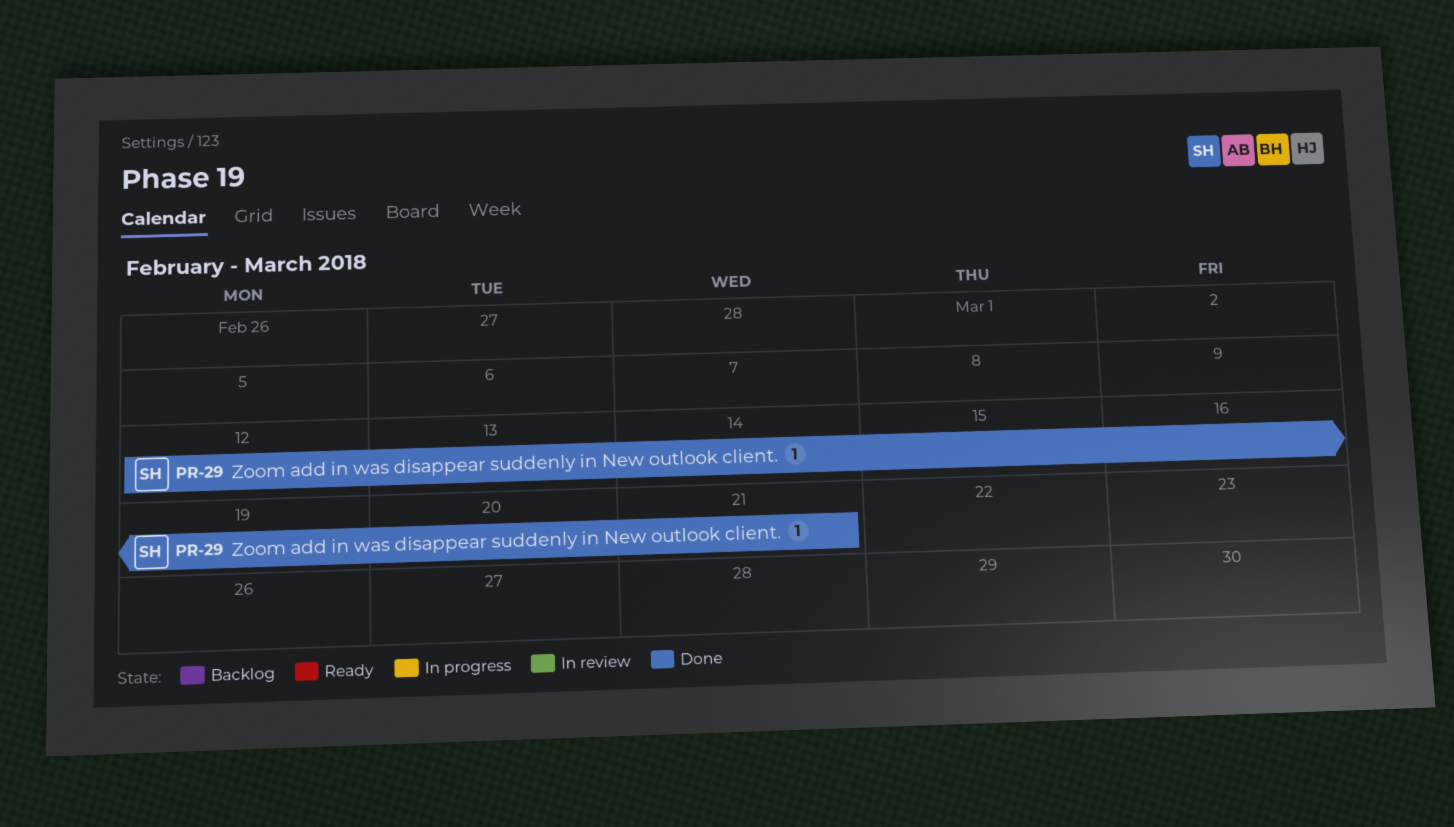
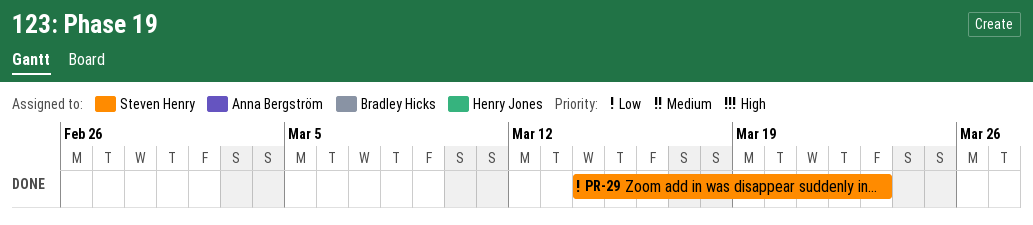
PR-29, start: Mar 12 -> Mar 14
PR-29, due: Mar 21 -> Mar 23

